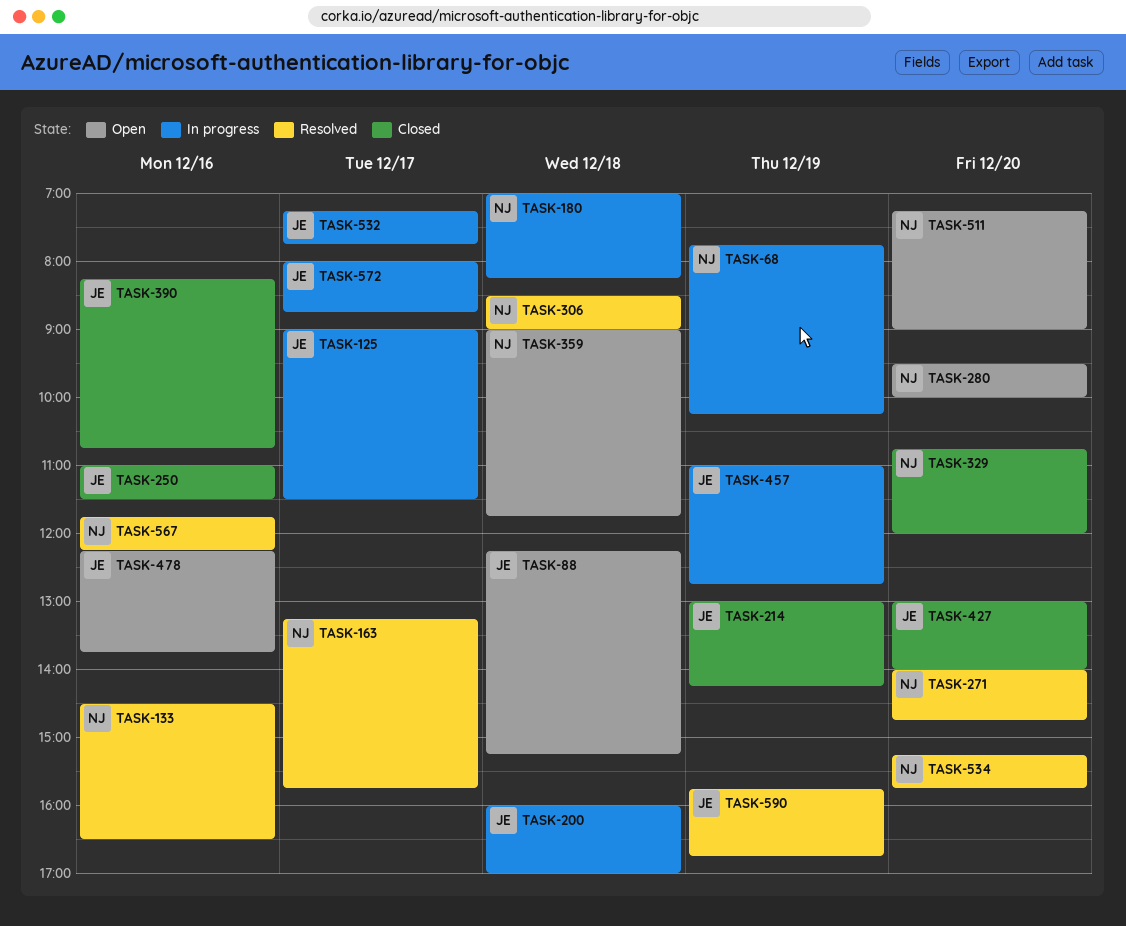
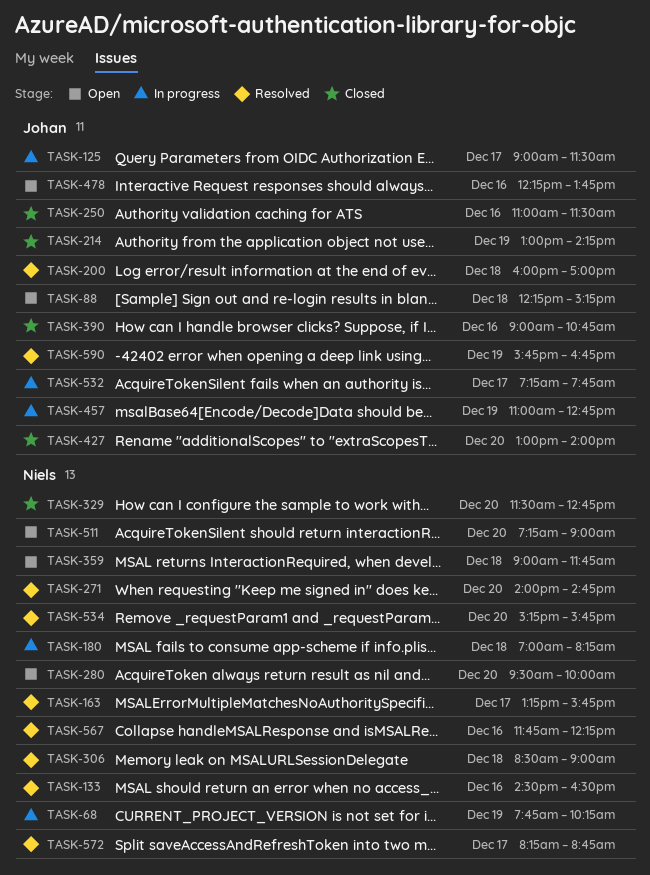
TASK-200, status: In progress -> Resolved
TASK-329, begins: 10:45 -> 11:30
TASK-329, ends: 12:00 -> 12:45
TASK-390, begins: 08:15 -> 09:00
TASK-572, status: In progress -> Resolved
TASK-572, owner: Johan -> Niels
TASK-572, begins: 08:00 -> 08:15

